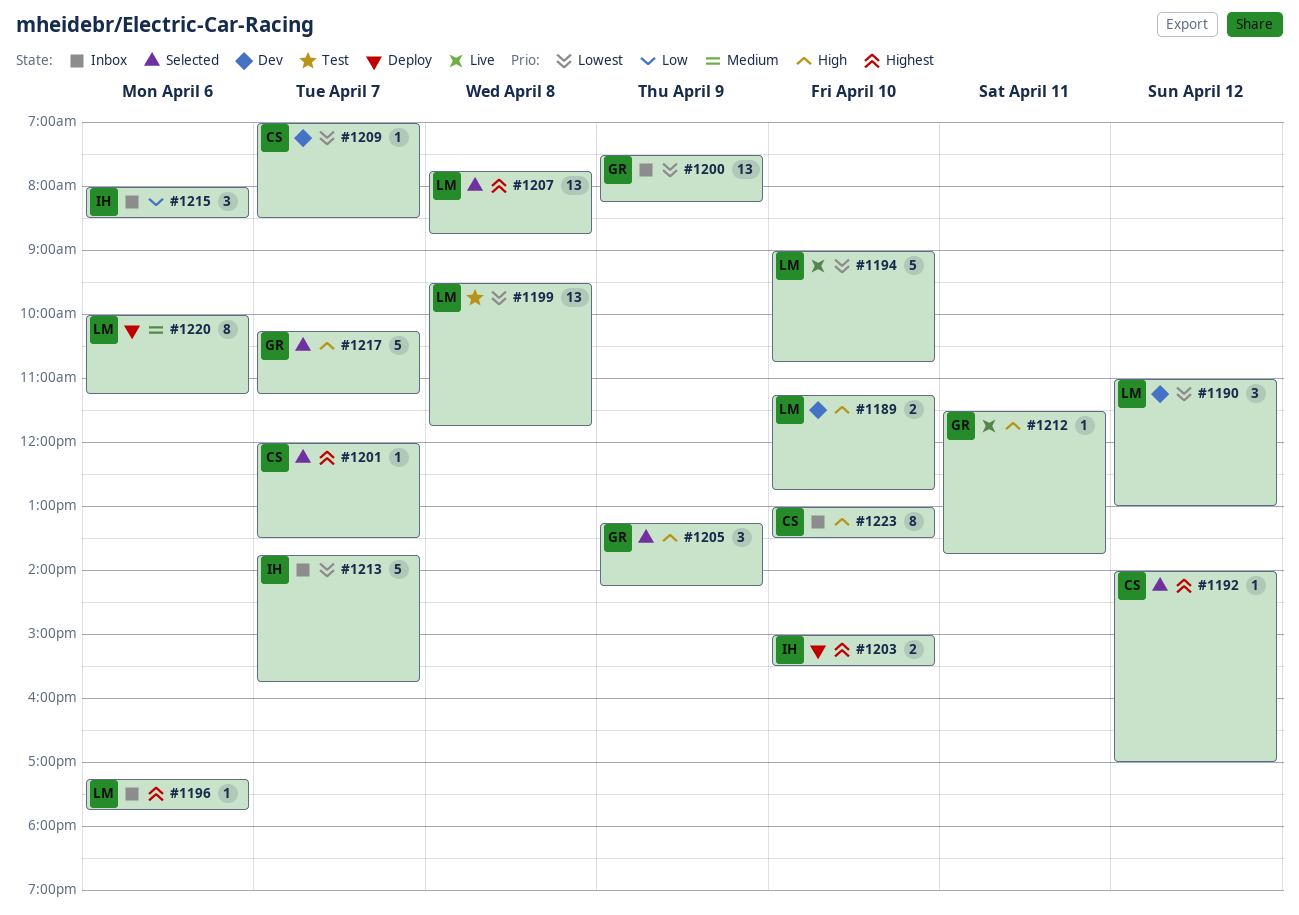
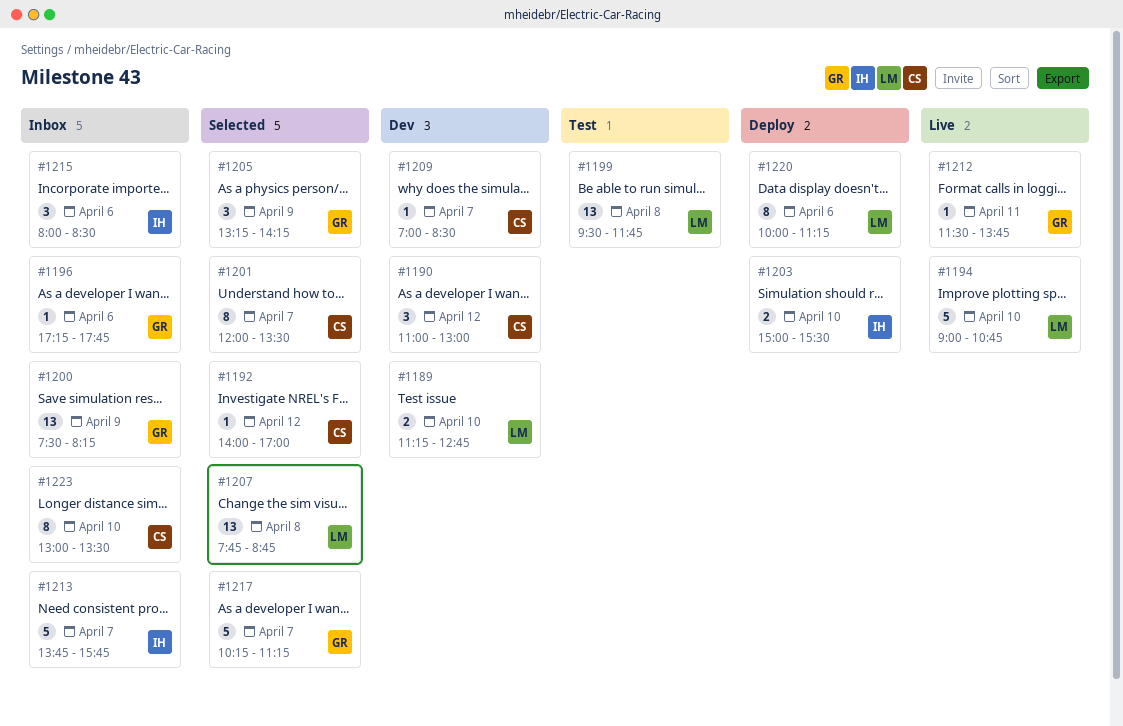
#1190, owner: LM -> CS
#1196, owner: LM -> GR
#1201, estimate: 1 -> 8

